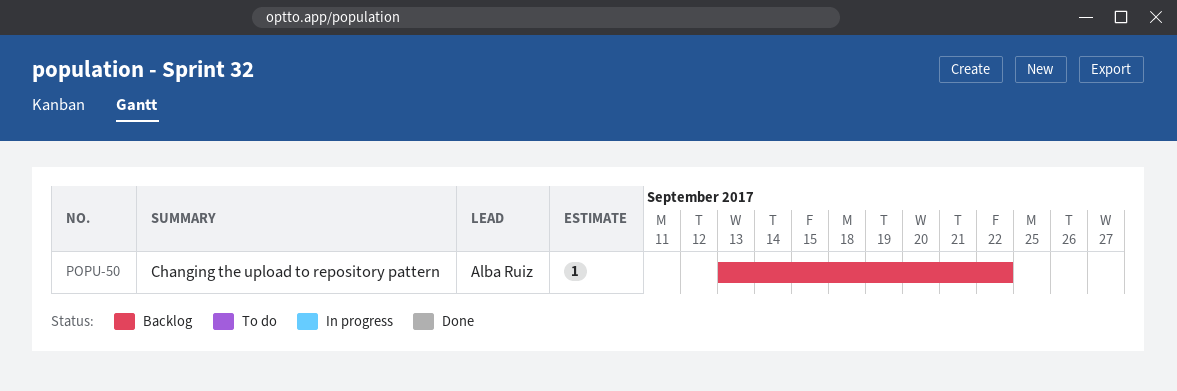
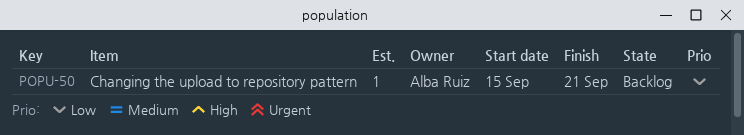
POPU-50, start: Sep 13 -> Sep 15
POPU-50, due: Sep 22 -> Sep 21

